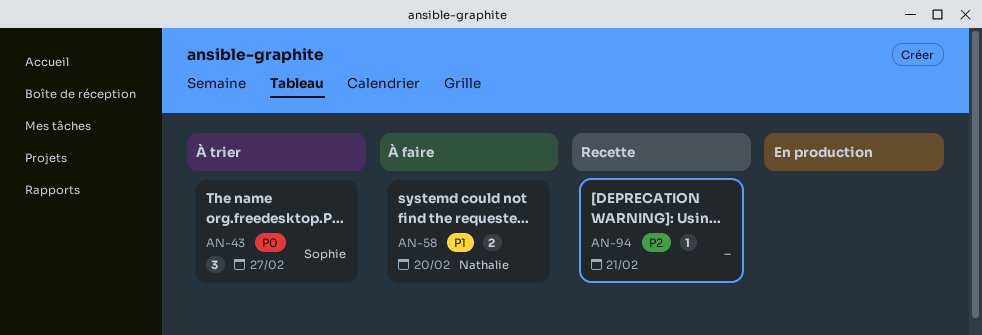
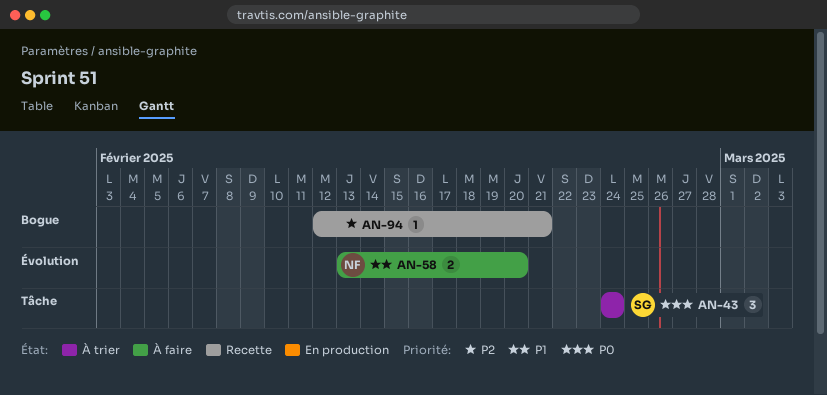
AN-43, due: Feb 27 -> Feb 24

